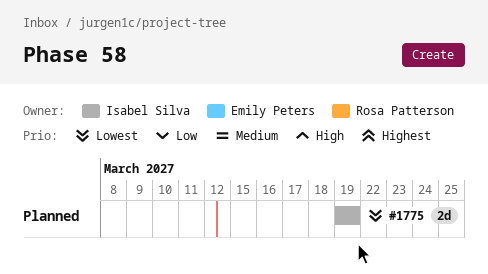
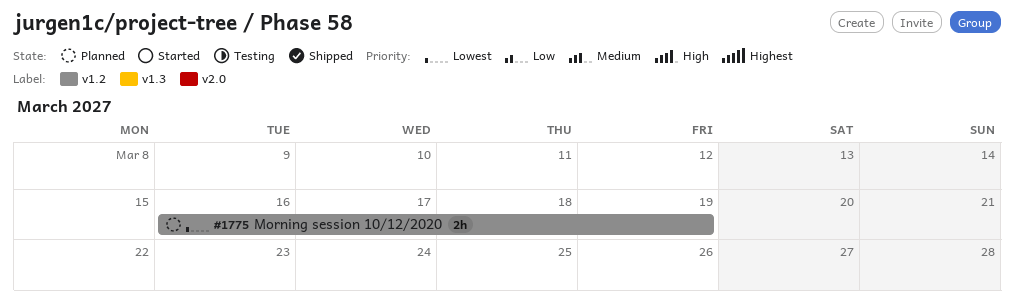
#1775, estimate: 2d -> 2h
#1775, start: Mar 19 -> Mar 16

